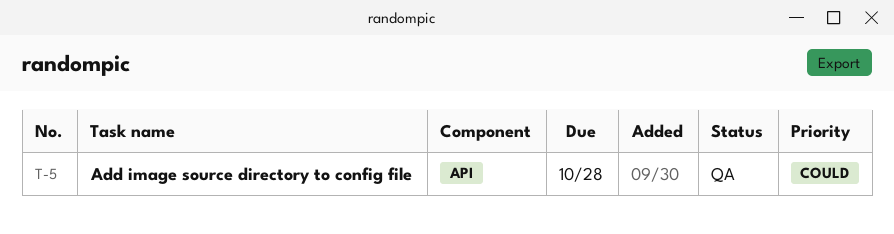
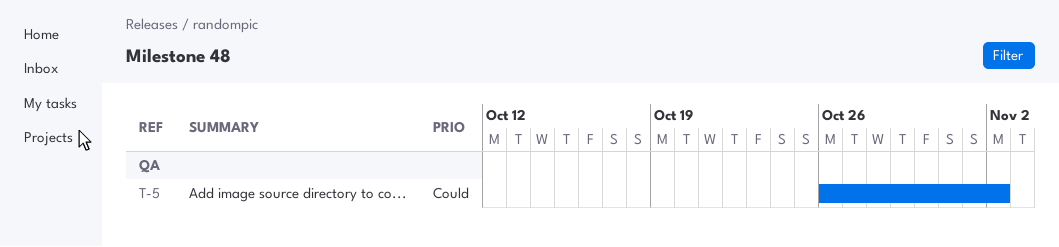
T-5, due: Oct 28 -> Nov 2

